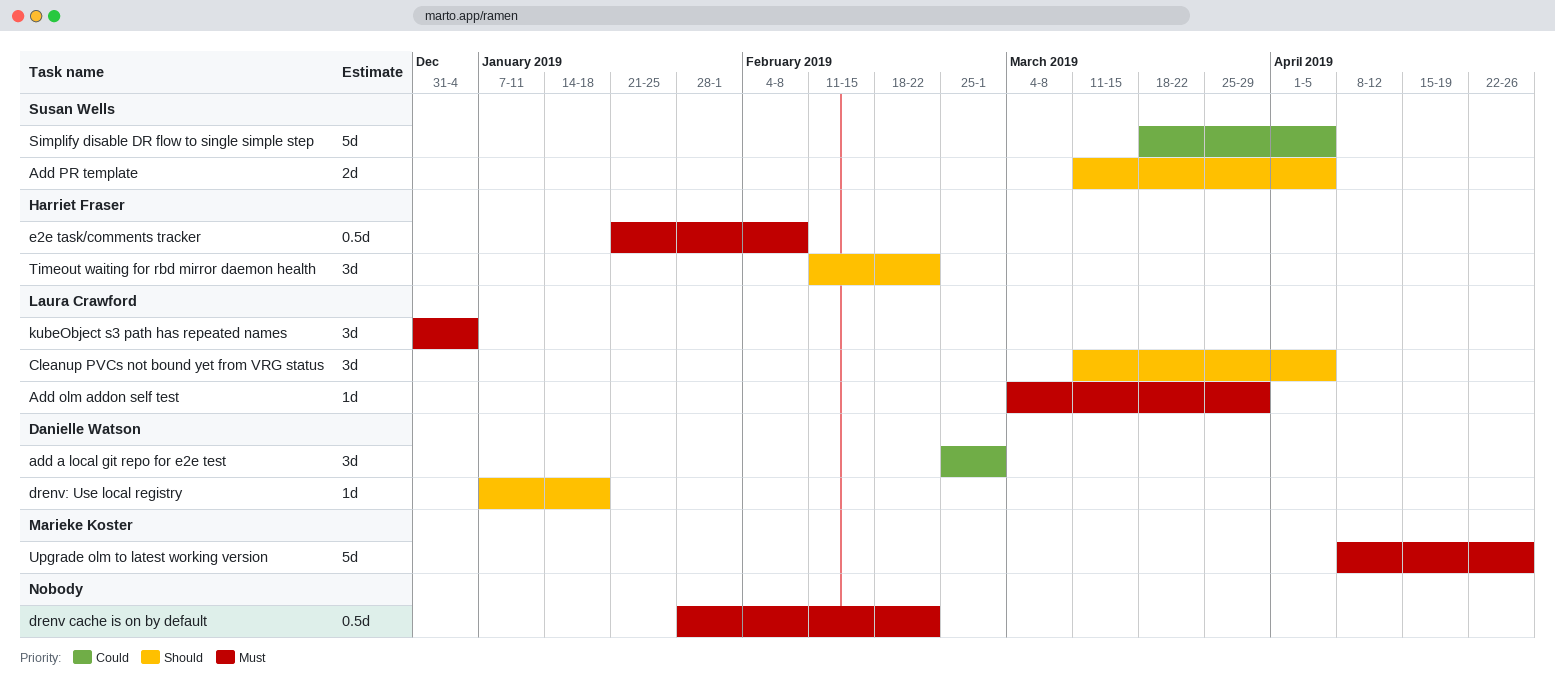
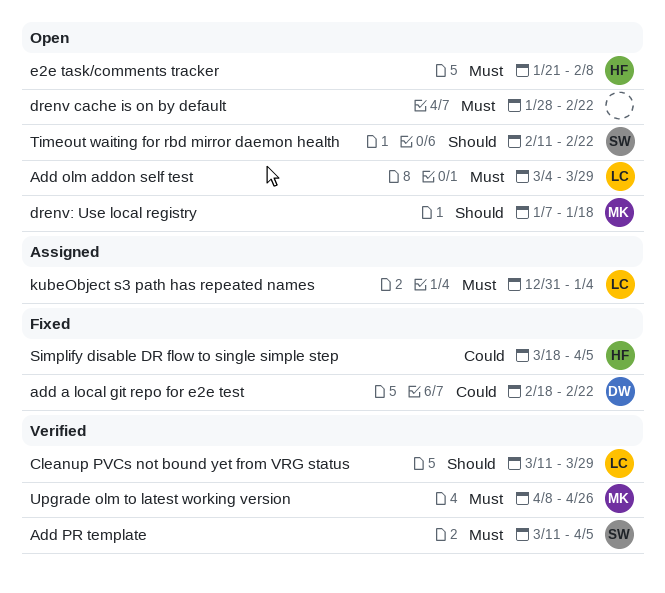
add a local git repo for e2e test, start: Feb 25 -> Feb 18
add a local git repo for e2e test, due: Mar 1 -> Feb 22
Add PR template, priority: Should -> Must
Cleanup PVCs not bound yet from VRG status, due: Apr 5 -> Mar 29
drenv: Use local registry, owner: Danielle Watson -> Marieke Koster
Simplify disable DR flow to single simple step, owner: Susan Wells -> Harriet Fraser
Timeout waiting for rbd mirror daemon health, owner: Harriet Fraser -> Susan Wells

